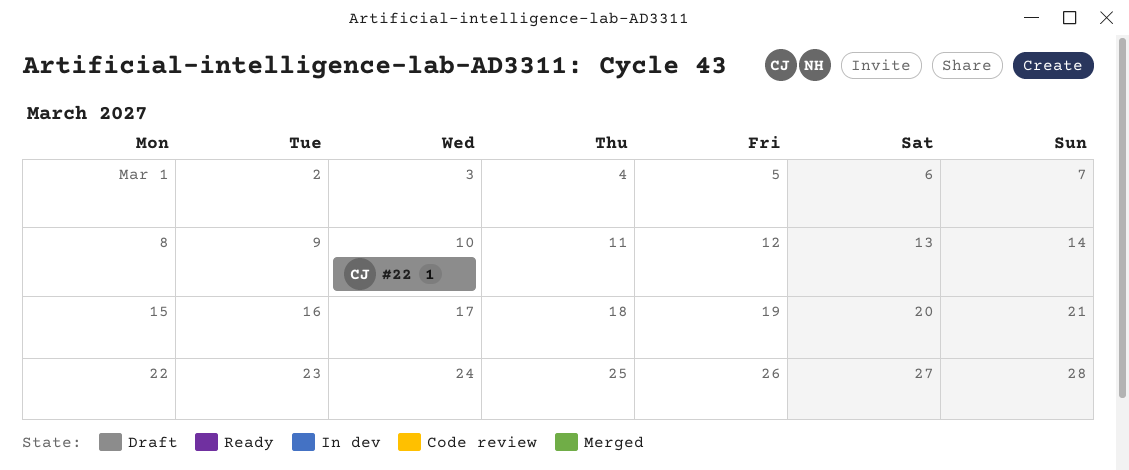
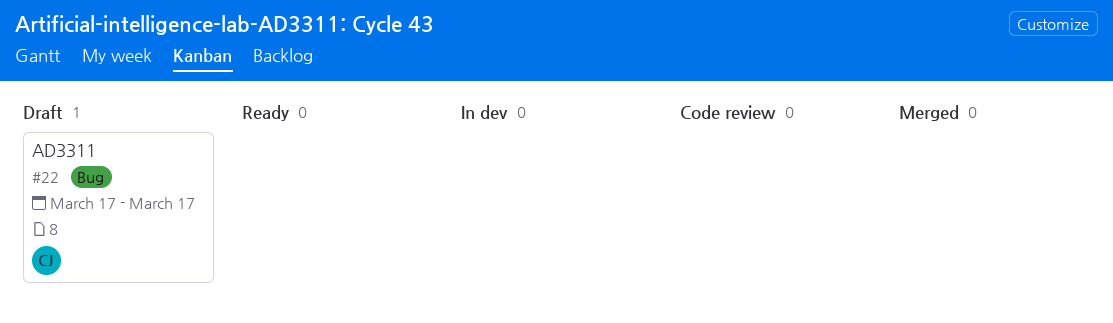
#22, start: Mar 10 -> Mar 17
#22, due: Mar 10 -> Mar 17

